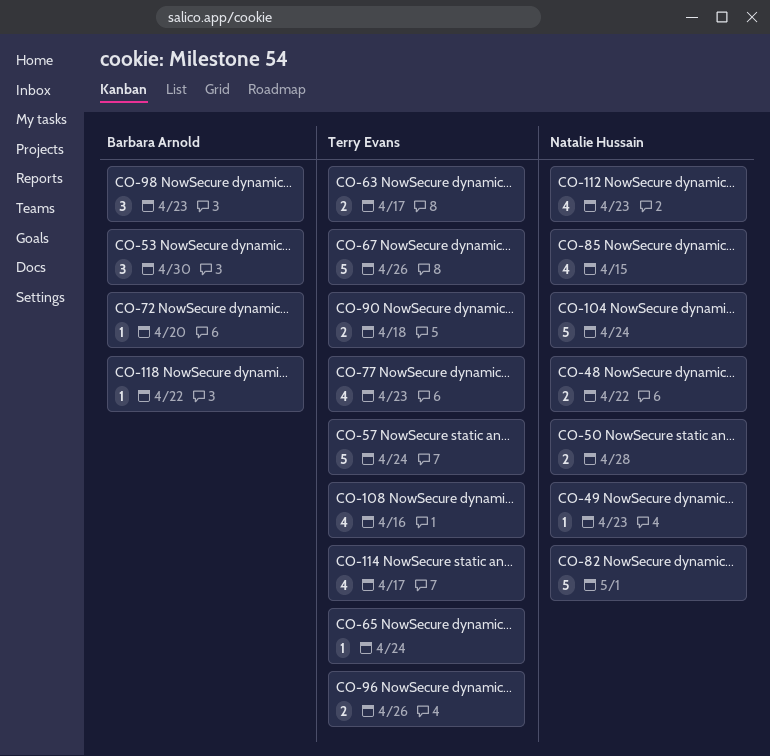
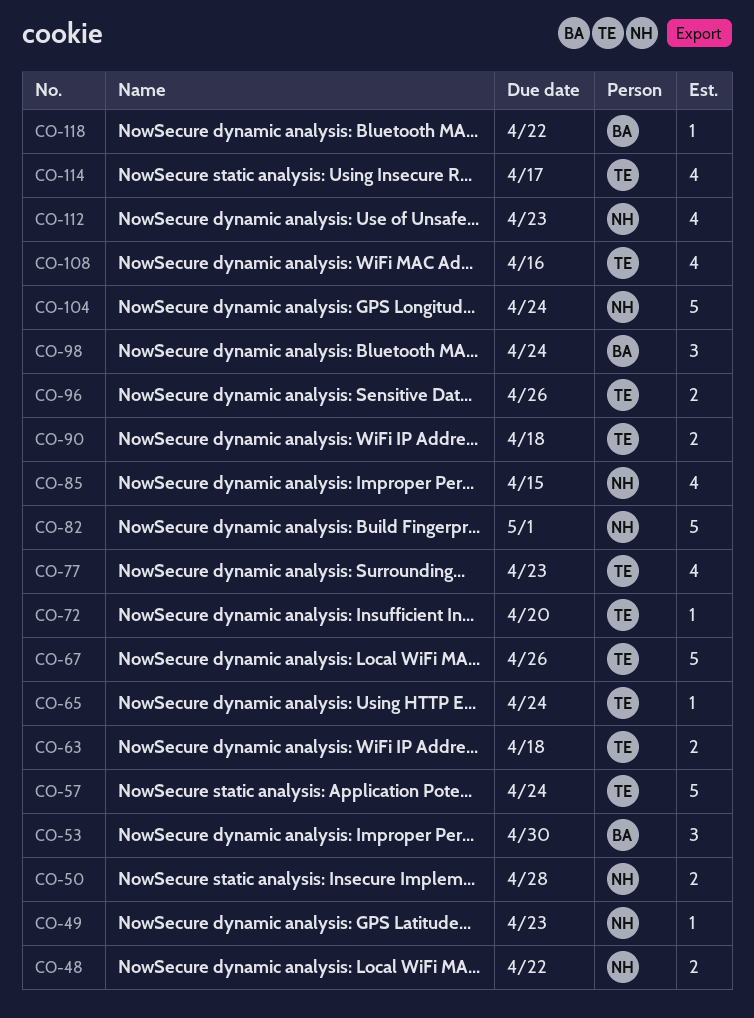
CO-63, due: Apr 17 -> Apr 18
CO-72, owner: Barbara Arnold -> Terry Evans
CO-98, due: Apr 23 -> Apr 24

